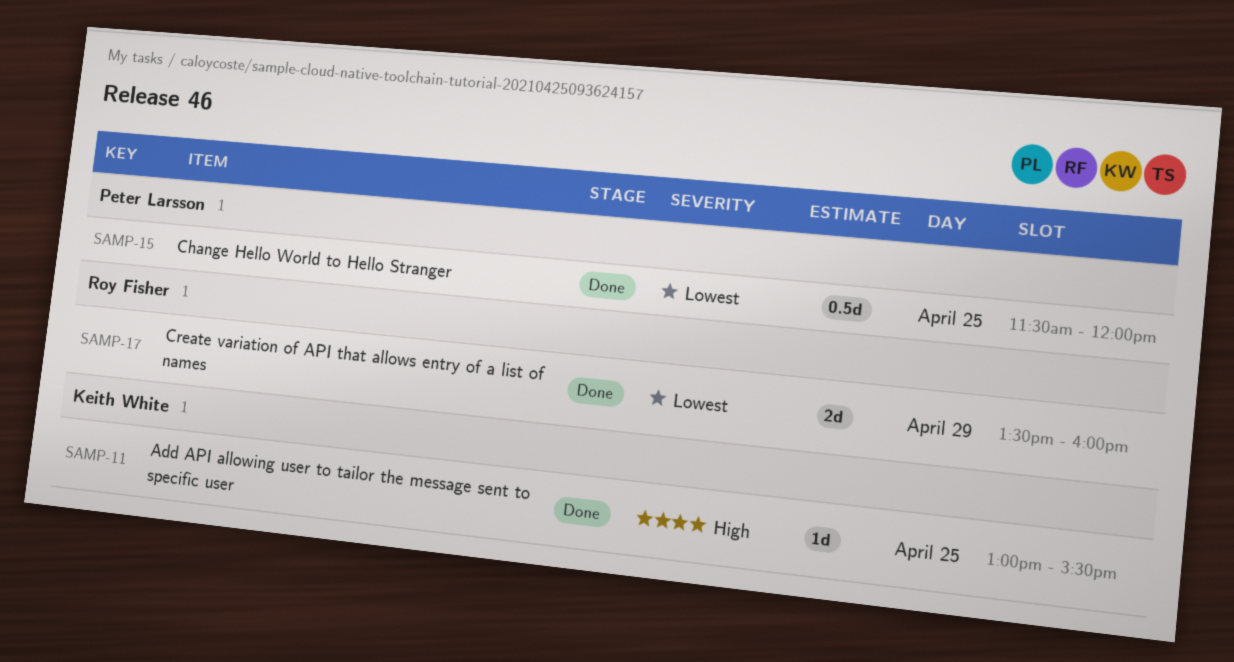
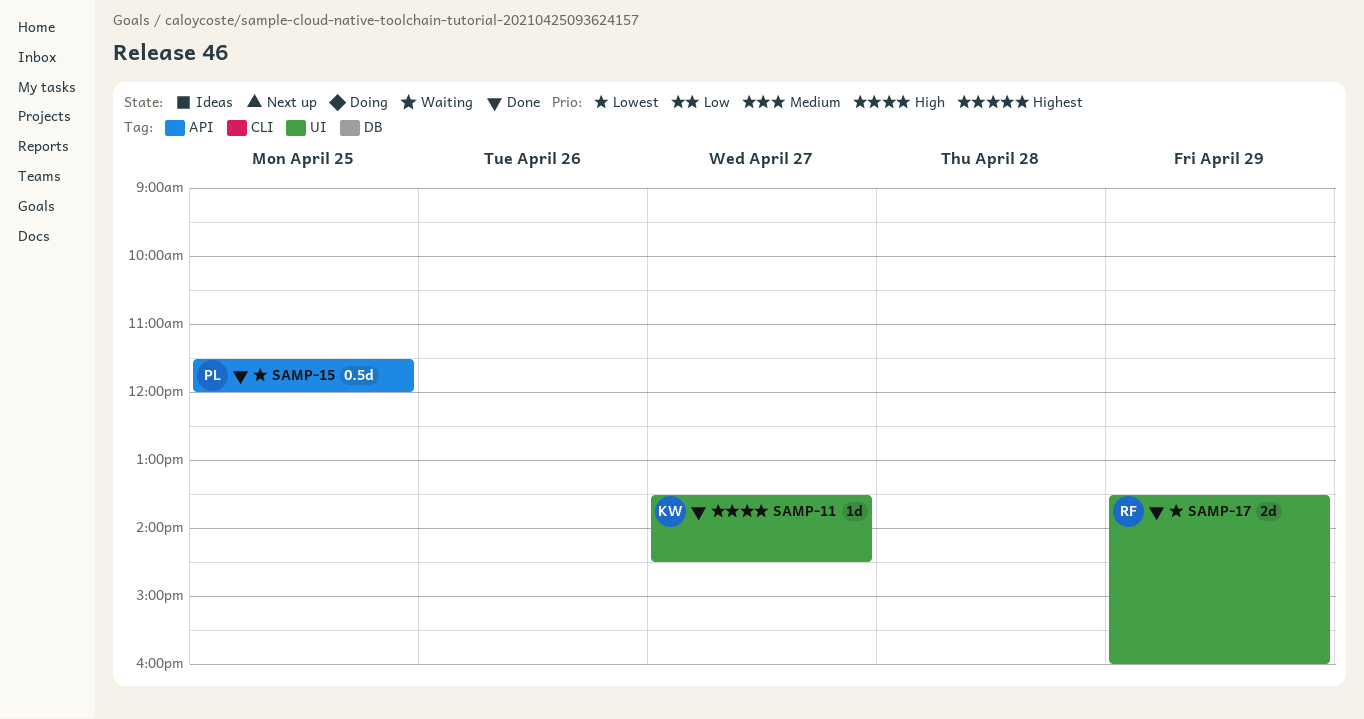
SAMP-11, day: Apr 25 -> Apr 27
SAMP-11, begins: 13:00 -> 13:30
SAMP-11, ends: 15:30 -> 14:30

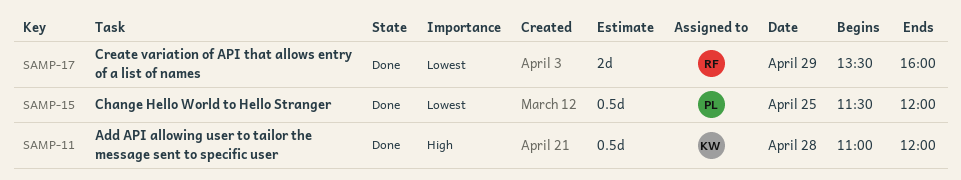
SAMP-11, estimate: 1d -> 0.5d
SAMP-11, day: Apr 27 -> Apr 28
SAMP-11, begins: 13:30 -> 11:00
SAMP-11, ends: 14:30 -> 12:00

